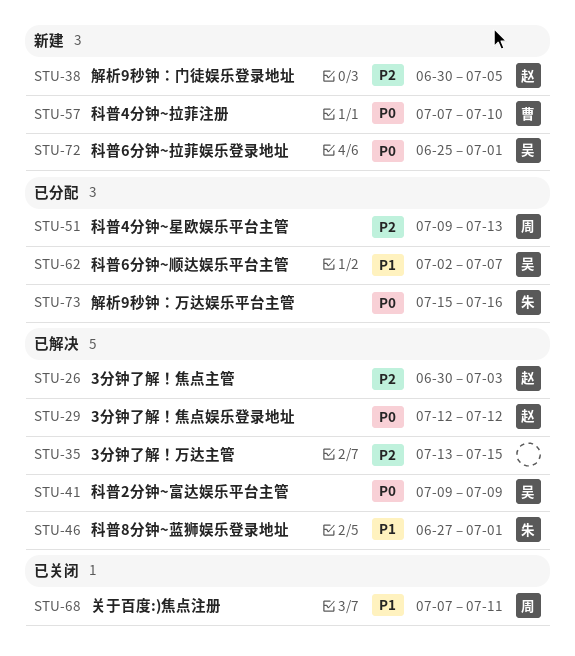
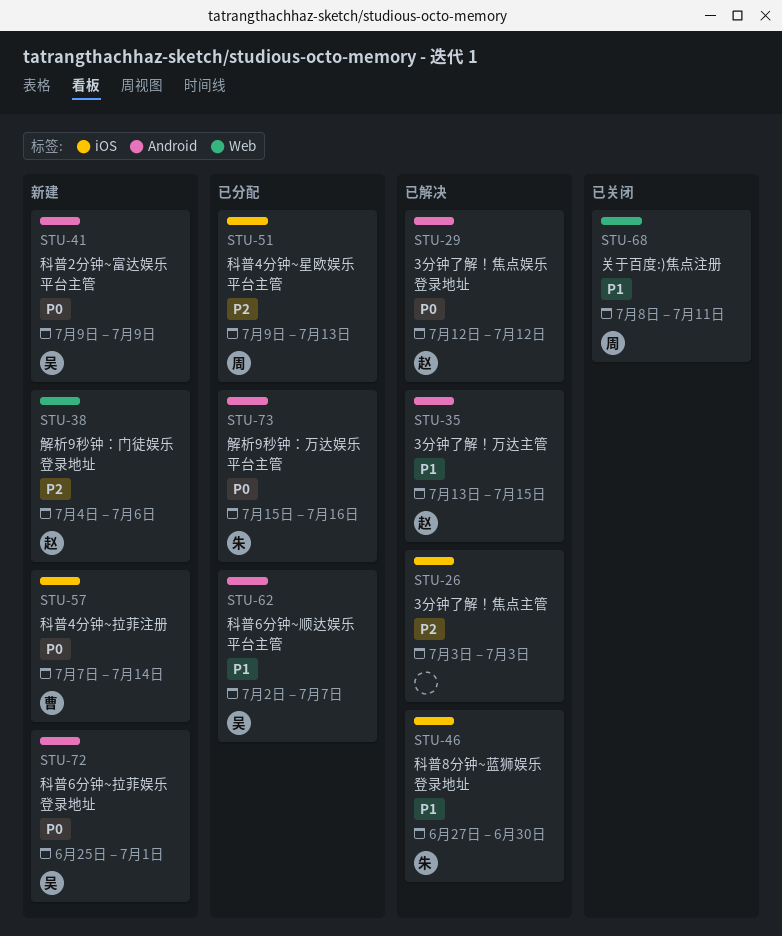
STU-26, owner: 赵 -> none
STU-26, start: Jun 30 -> Jul 3
STU-35, owner: none -> 赵
STU-35, priority: P2 -> P1
STU-38, start: Jun 30 -> Jul 4
STU-38, due: Jul 5 -> Jul 6
STU-41, status: 已解决 -> 新建
STU-46, due: Jul 1 -> Jun 30
STU-57, due: Jul 10 -> Jul 14
STU-68, start: Jul 7 -> Jul 8

